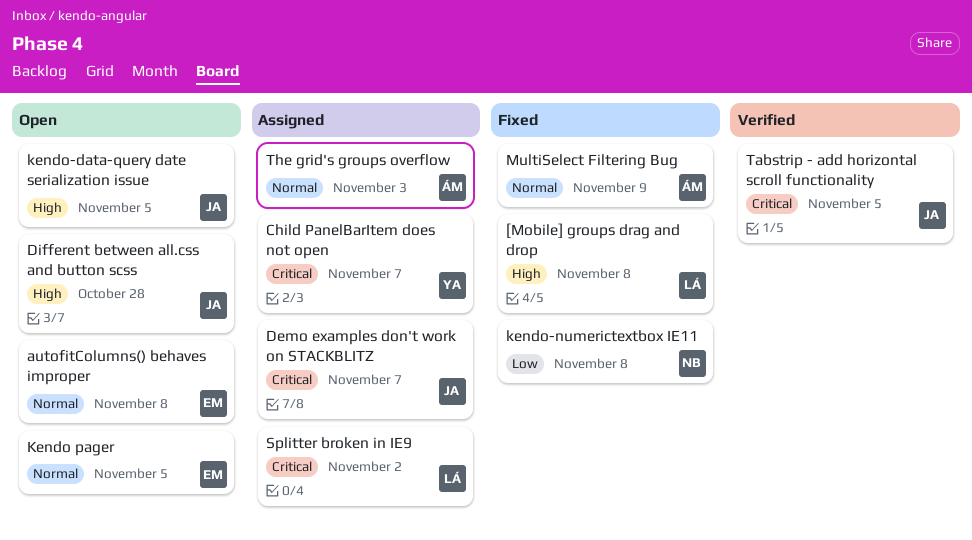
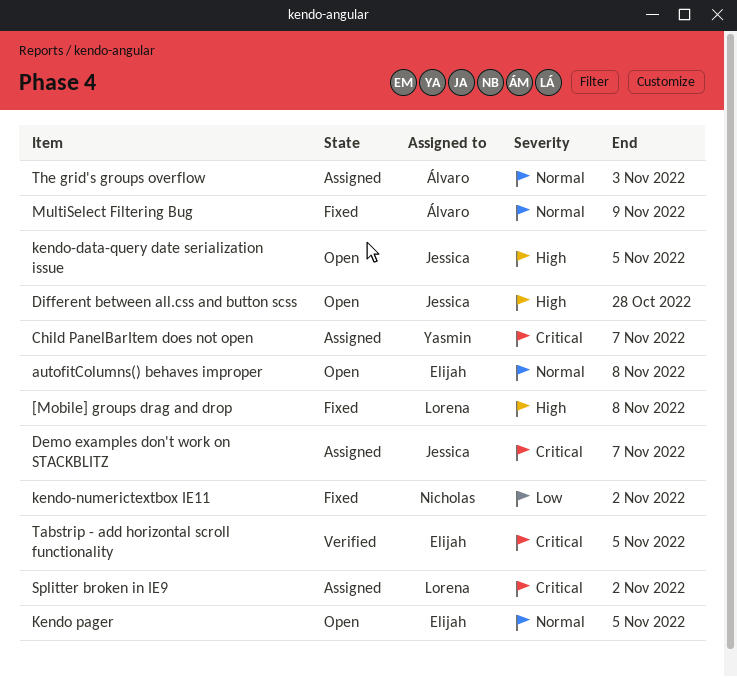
kendo-numerictextbox IE11, due: Nov 8 -> Nov 2
Tabstrip - add horizontal scroll functionality, owner: Jessica -> Elijah

